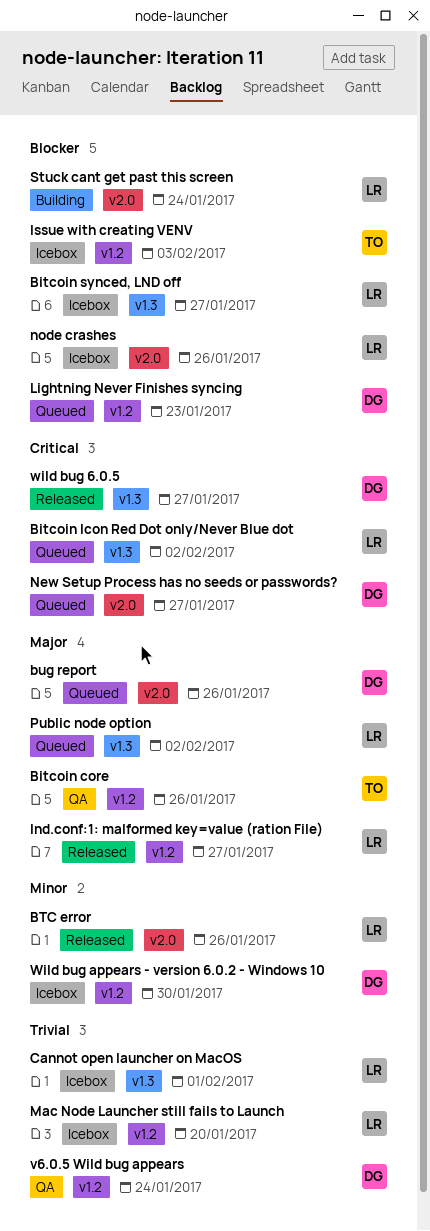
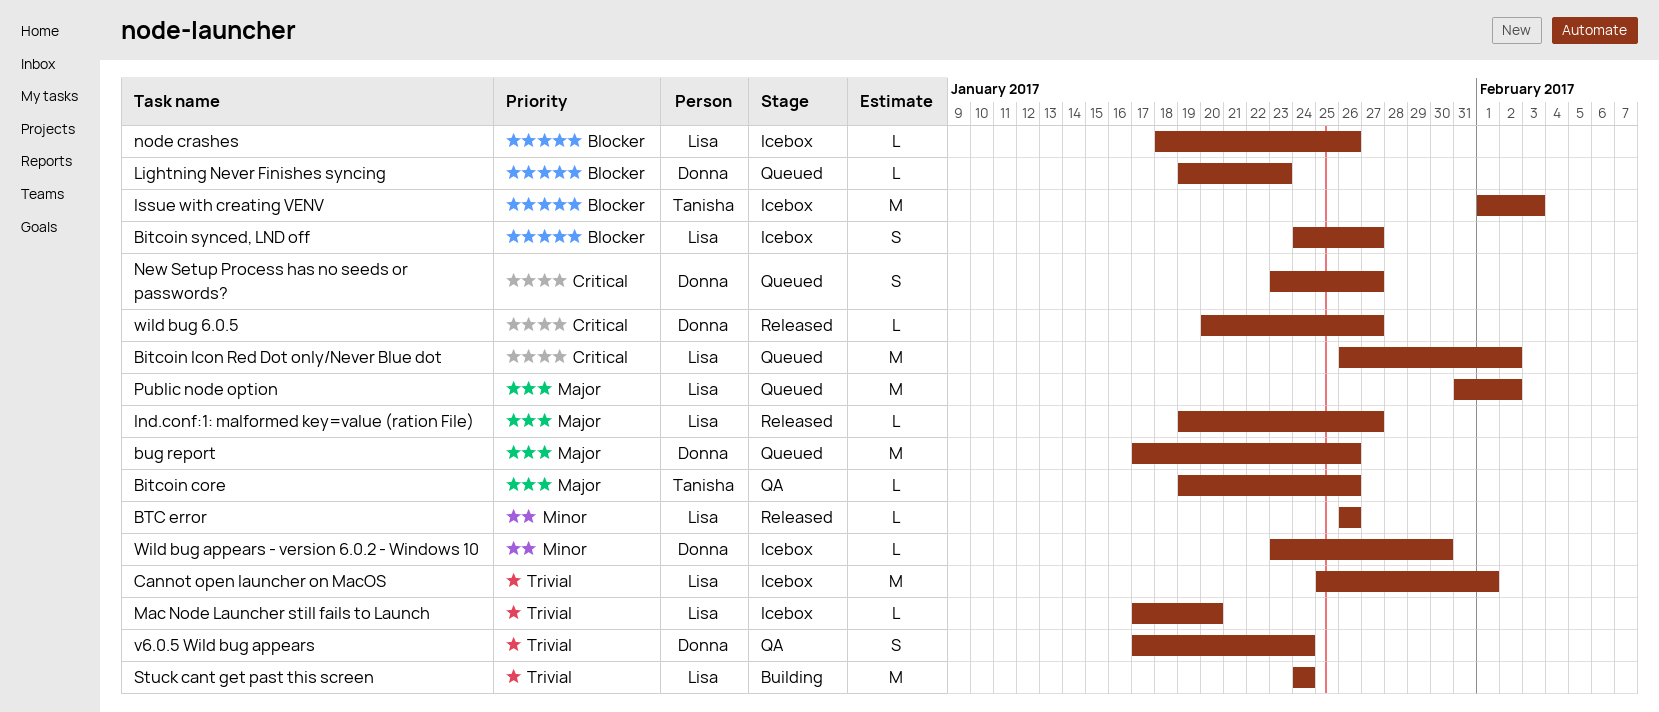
Stuck cant get past this screen, priority: Blocker -> Trivial

